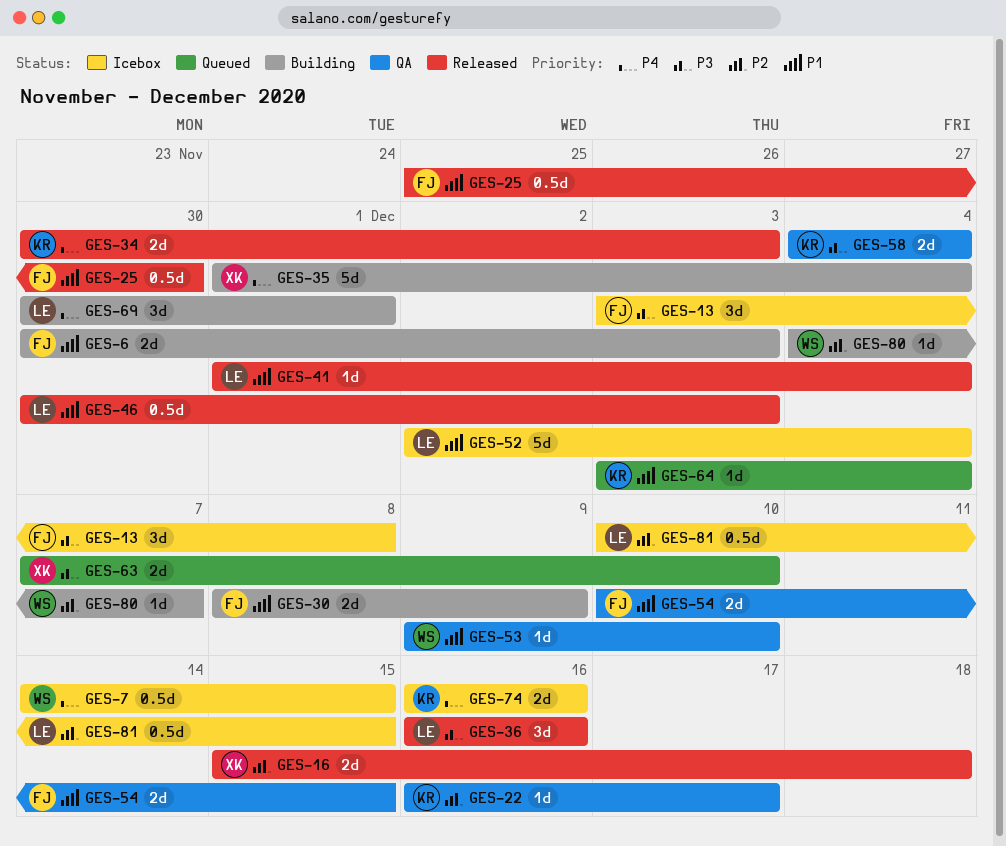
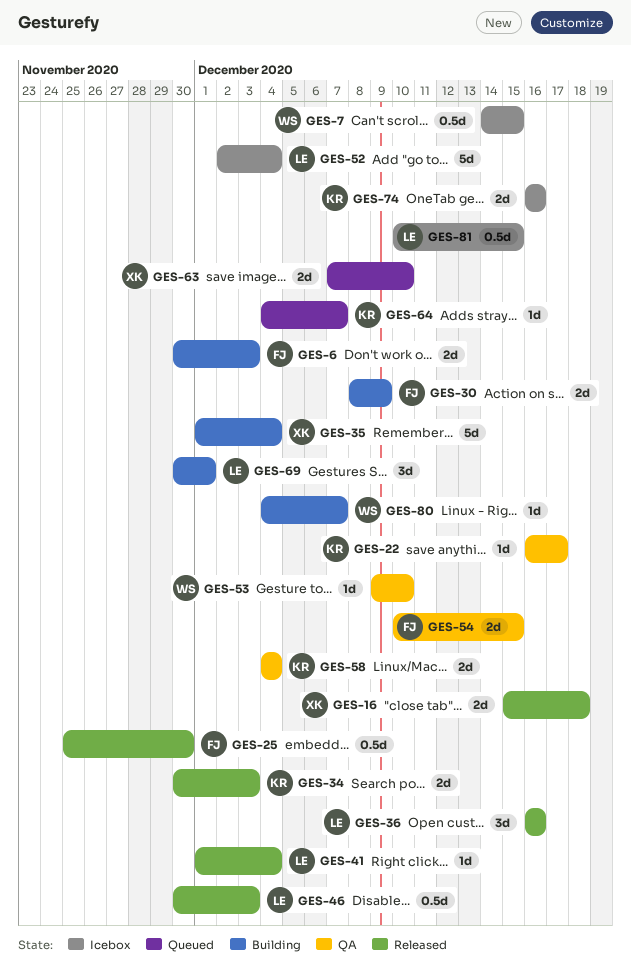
GES-13: present -> none
GES-64, start: Dec 3 -> Dec 4
GES-64, due: Dec 4 -> Dec 7

